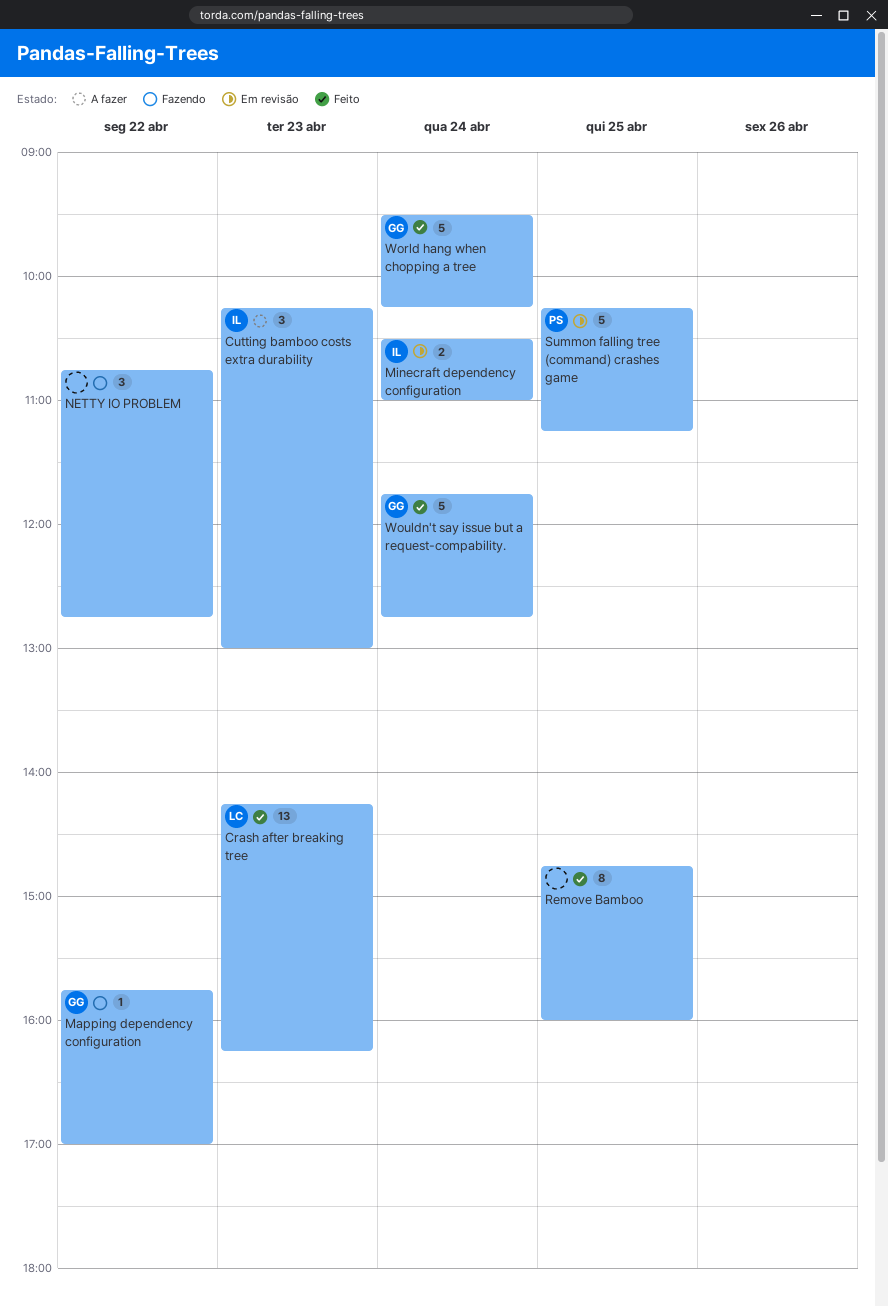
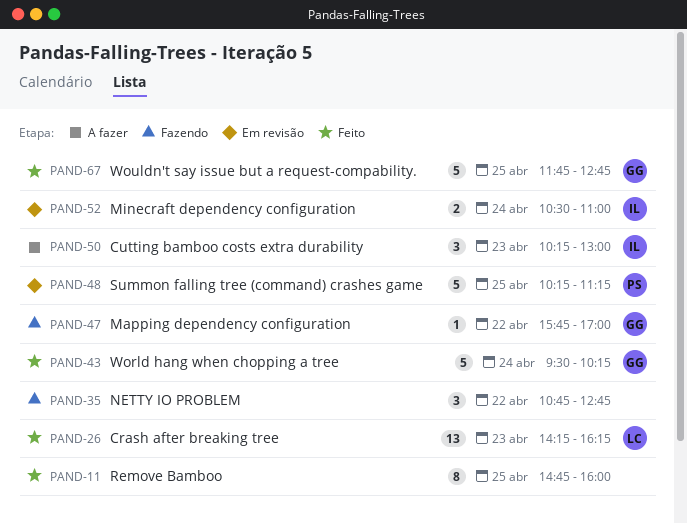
Wouldn't say issue but a request-compability., day: Apr 24 -> Apr 25

